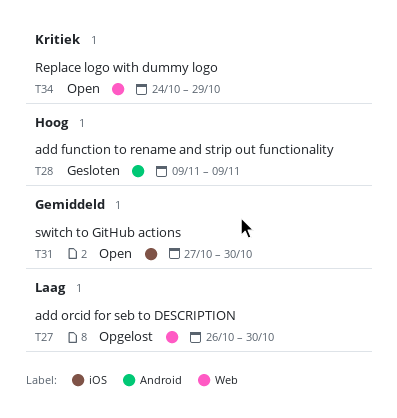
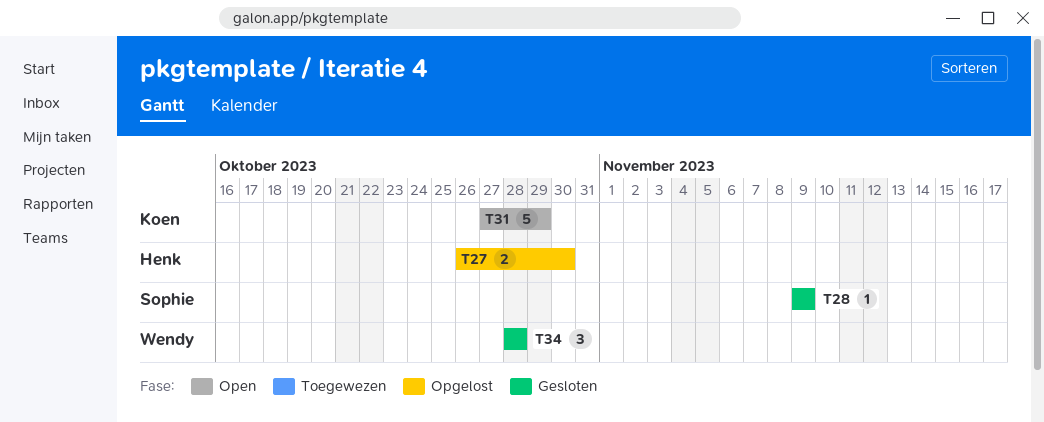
T31, due: Oct 30 -> Oct 29
T34, status: Open -> Gesloten
T34, start: Oct 24 -> Oct 28
T34, due: Oct 29 -> Oct 28

